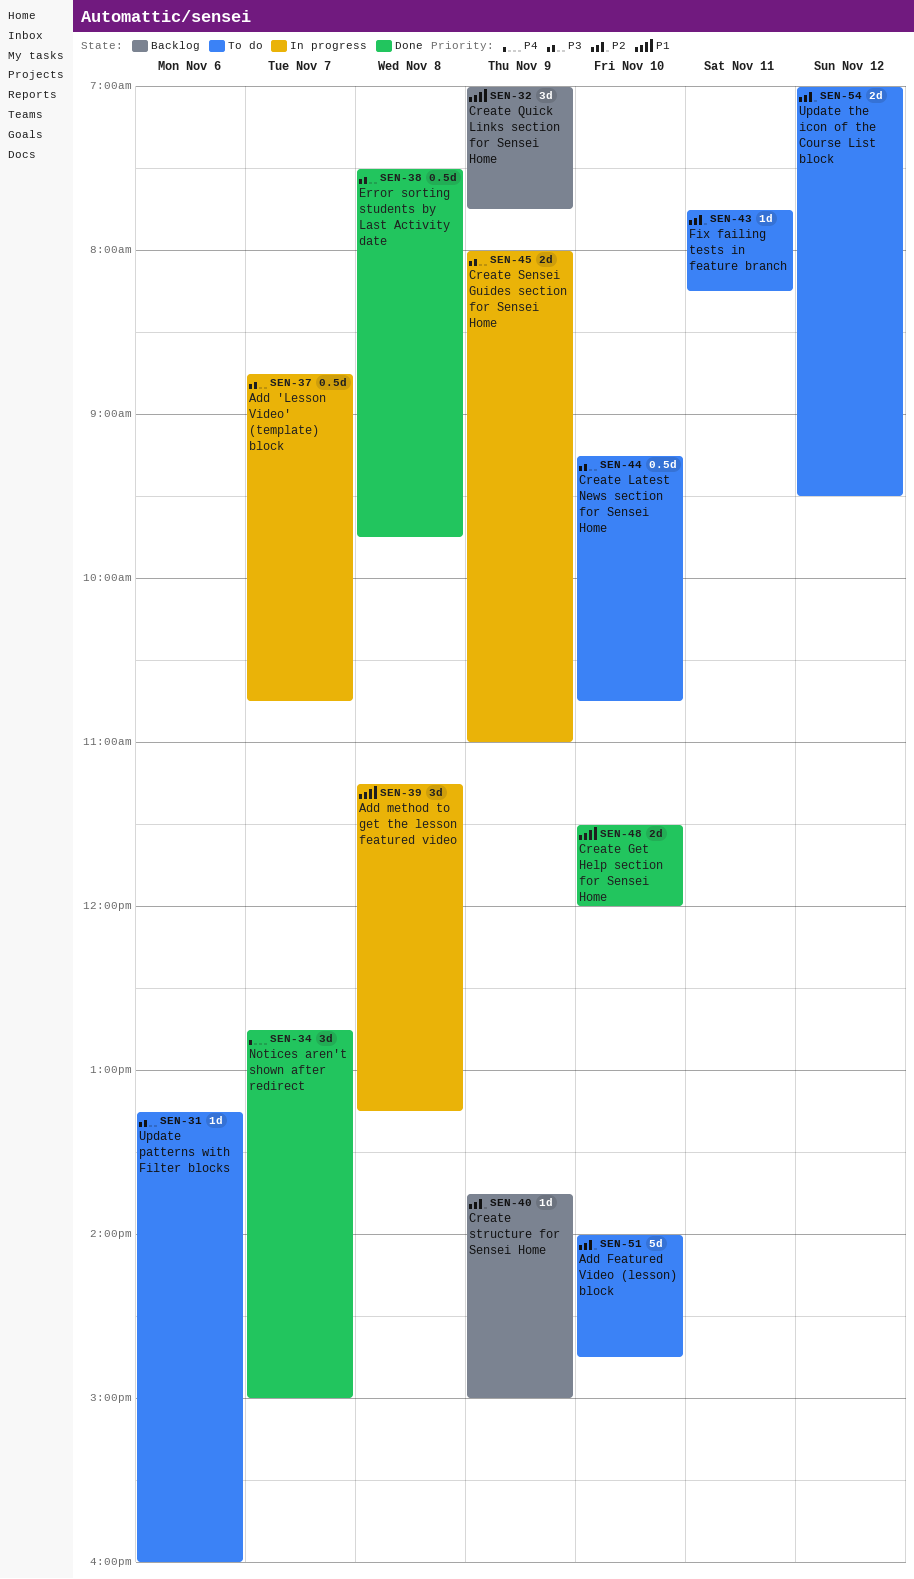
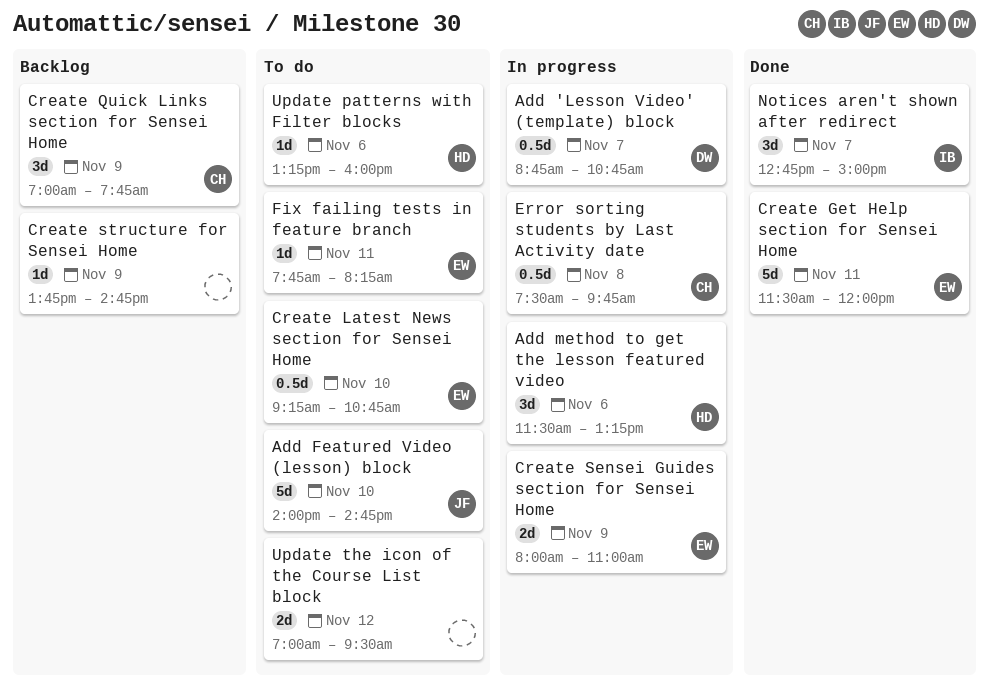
Add method to get the lesson featured video, day: Nov 8 -> Nov 6
Add method to get the lesson featured video, begins: 11:15 -> 11:30
Create Get Help section for Sensei Home, estimate: 2d -> 5d
Create Get Help section for Sensei Home, day: Nov 10 -> Nov 11
Create structure for Sensei Home, ends: 15:00 -> 14:45
Error sorting students by Last Activity date, status: Done -> In progress

